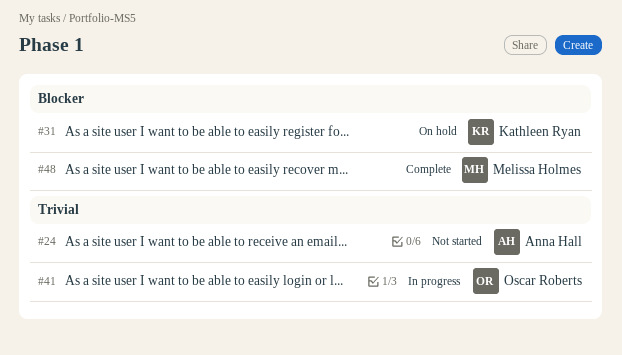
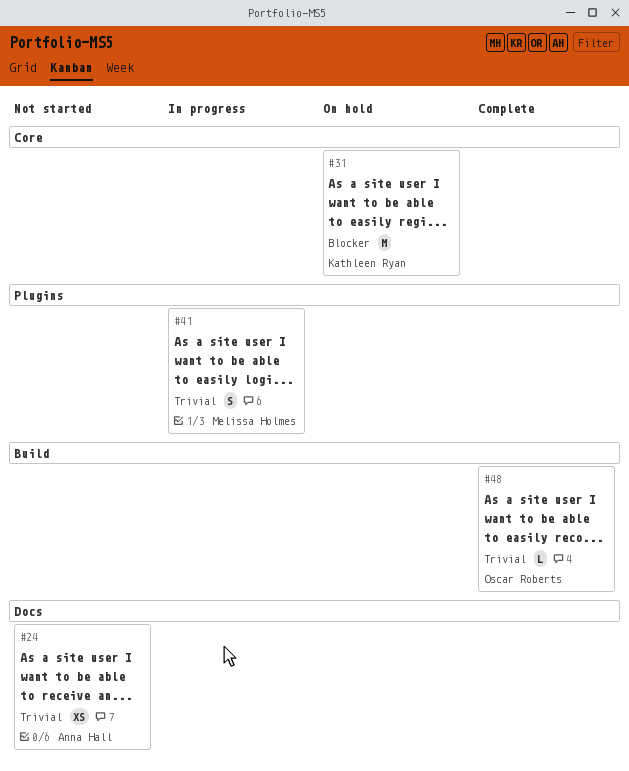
#41, owner: Oscar Roberts -> Melissa Holmes
#48, owner: Melissa Holmes -> Oscar Roberts
#48, priority: Blocker -> Trivial

